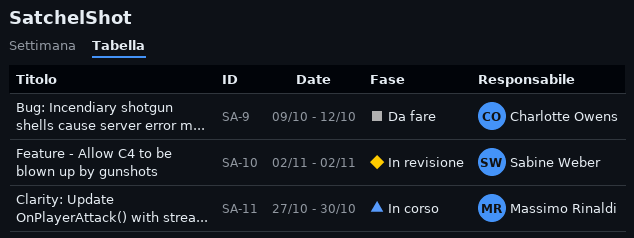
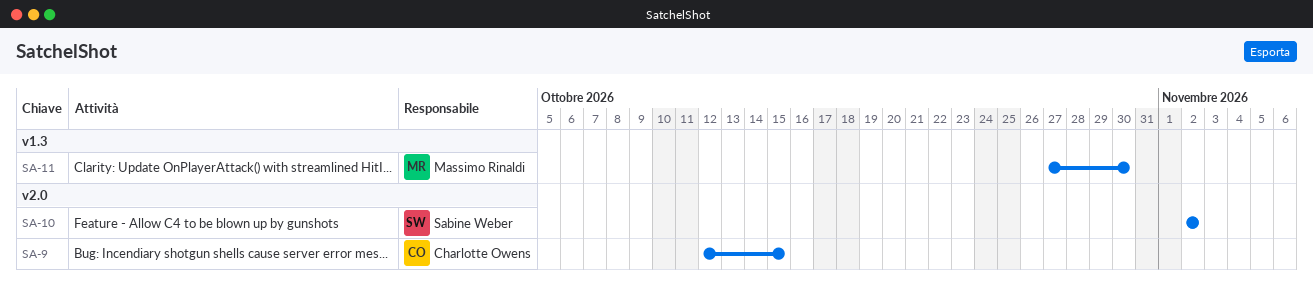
SA-9, start: Oct 9 -> Oct 12
SA-9, due: Oct 12 -> Oct 15

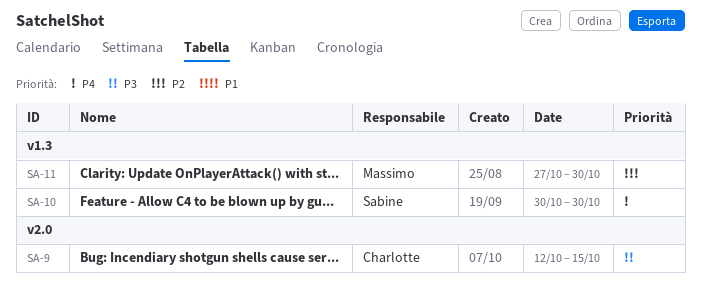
SA-10, label: v2.0 -> v1.3
SA-10, start: Nov 2 -> Oct 30
SA-10, due: Nov 2 -> Oct 30

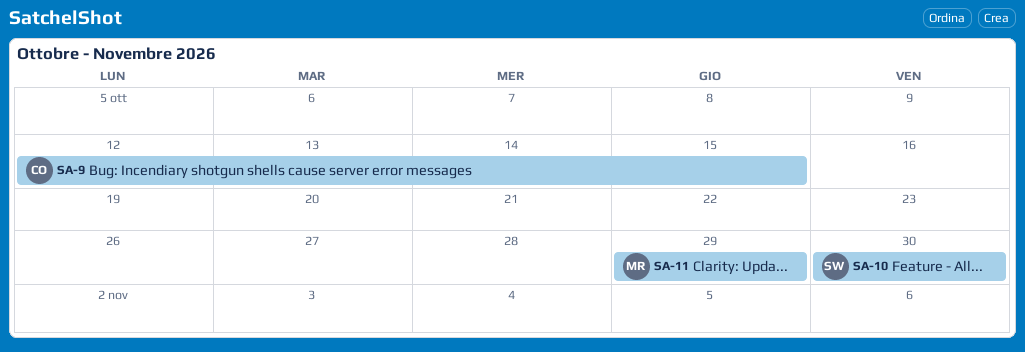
SA-11, start: Oct 27 -> Oct 29
SA-11, due: Oct 30 -> Oct 29

